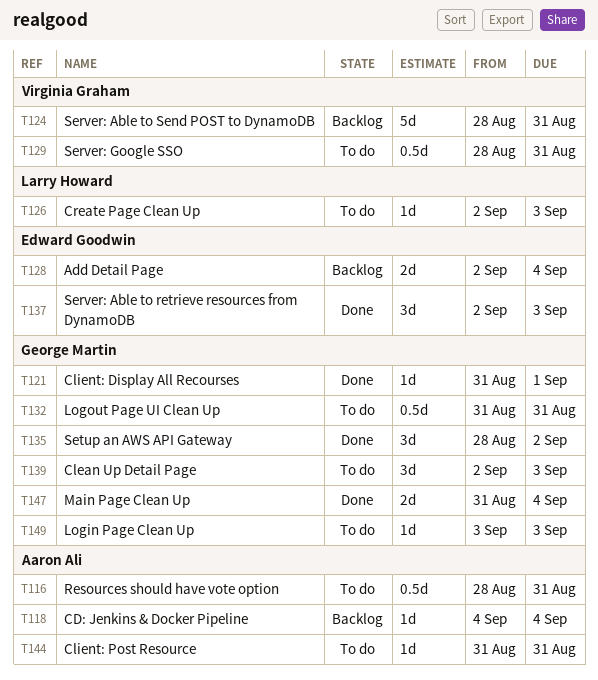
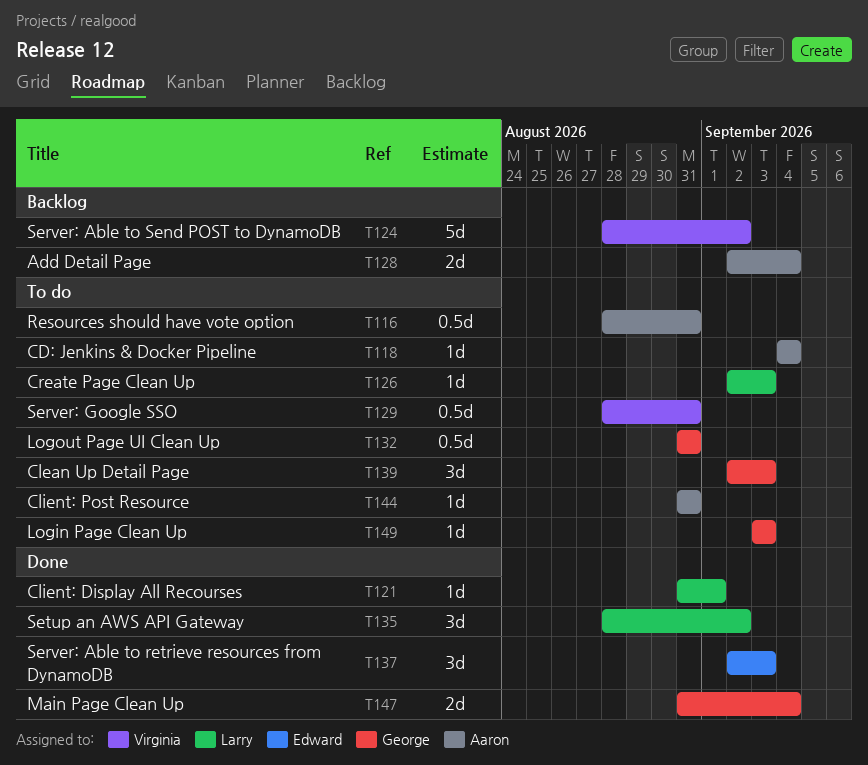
T118, status: Backlog -> To do
T121, owner: George Martin -> Larry Howard
T124, due: Aug 31 -> Sep 2
T128, owner: Edward Goodwin -> Aaron Ali
T135, owner: George Martin -> Larry Howard

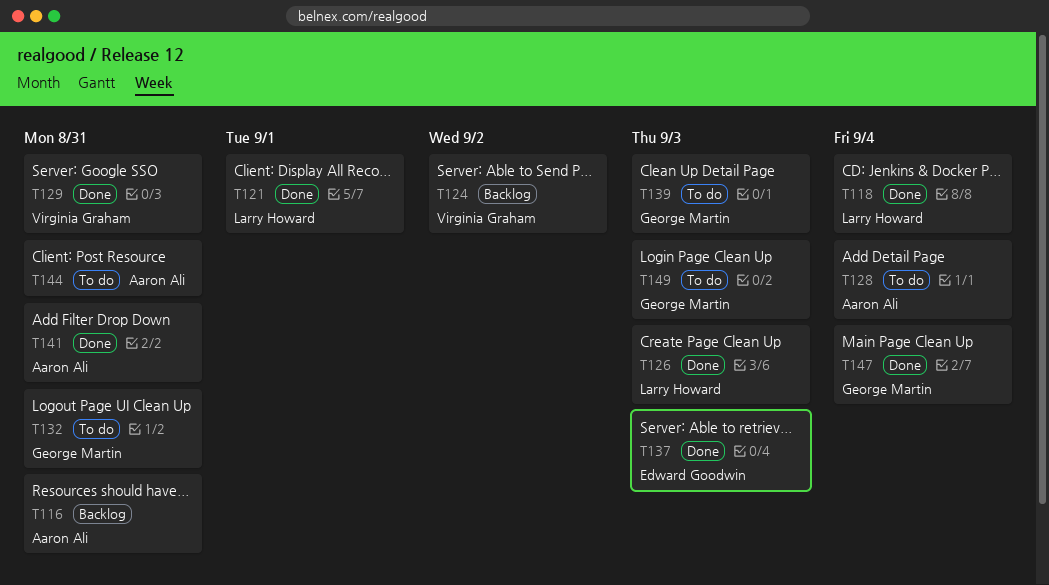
T116, status: To do -> Backlog
T118, status: To do -> Done
T118, owner: Aaron Ali -> Larry Howard
T126, status: To do -> Done
T128, status: Backlog -> To do
T129, status: To do -> Done
T135: present -> none
T141: none -> present

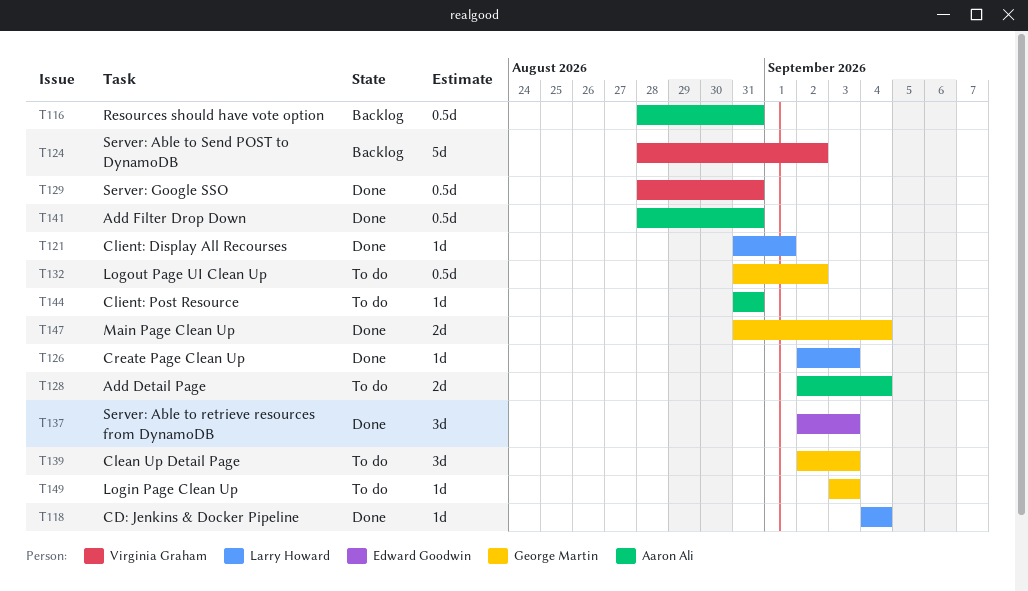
T132, due: Aug 31 -> Sep 2

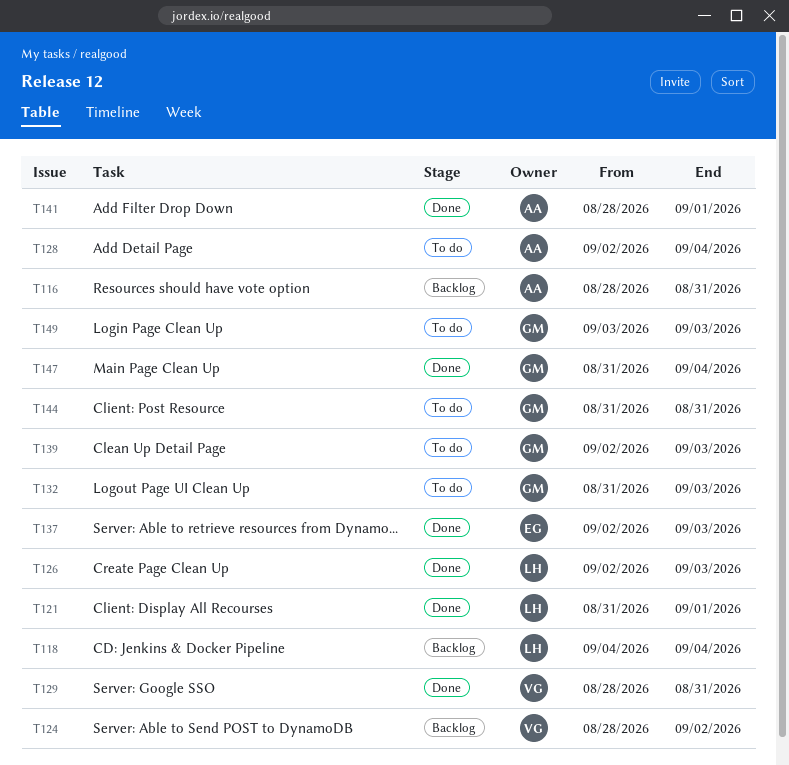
T118, status: Done -> Backlog
T132, due: Sep 2 -> Sep 3
T141, due: Aug 31 -> Sep 1
T144, owner: Aaron Ali -> George Martin

